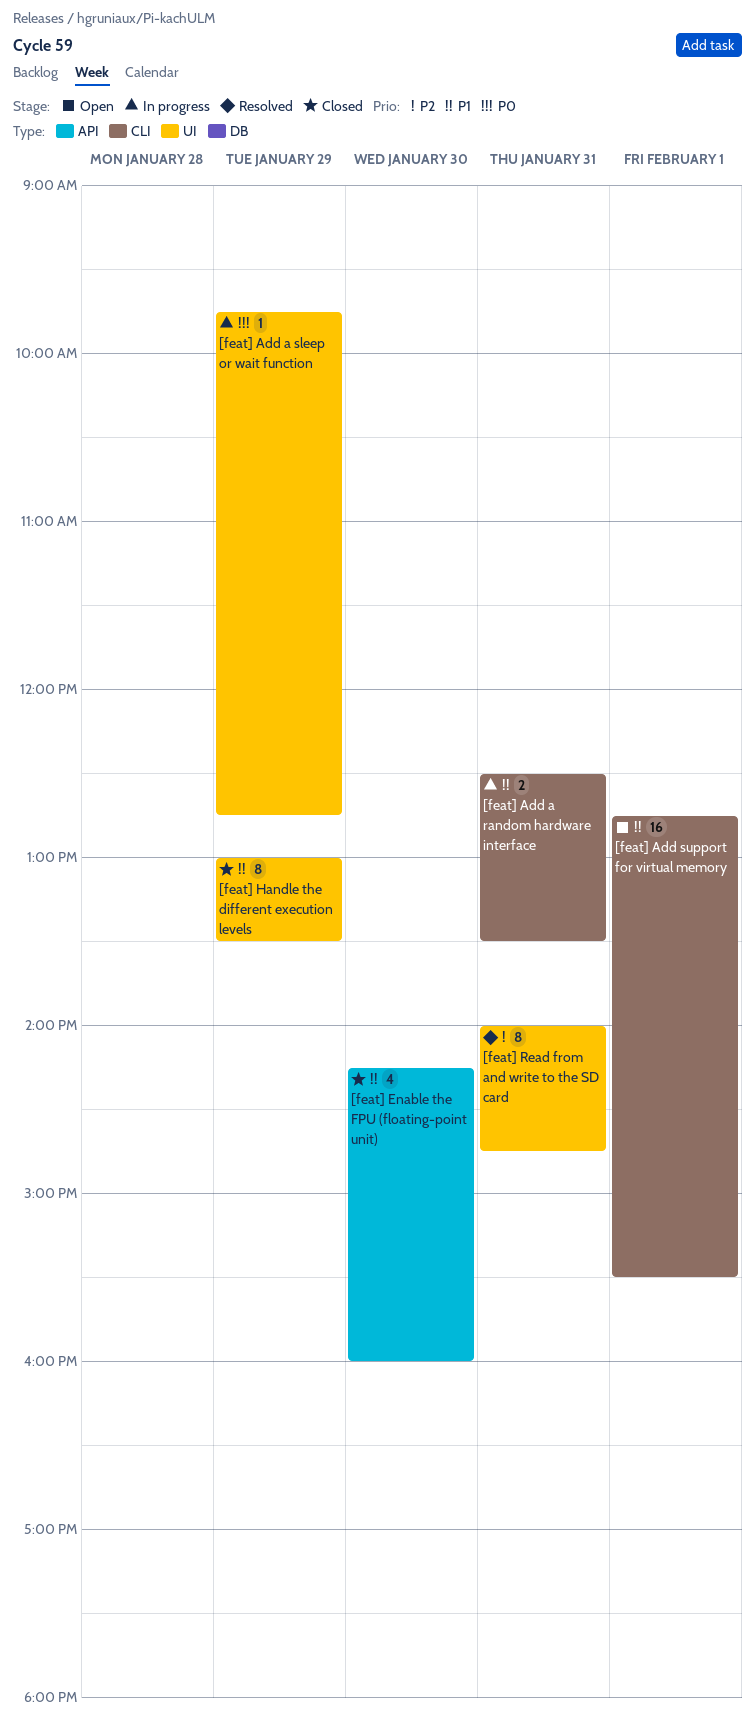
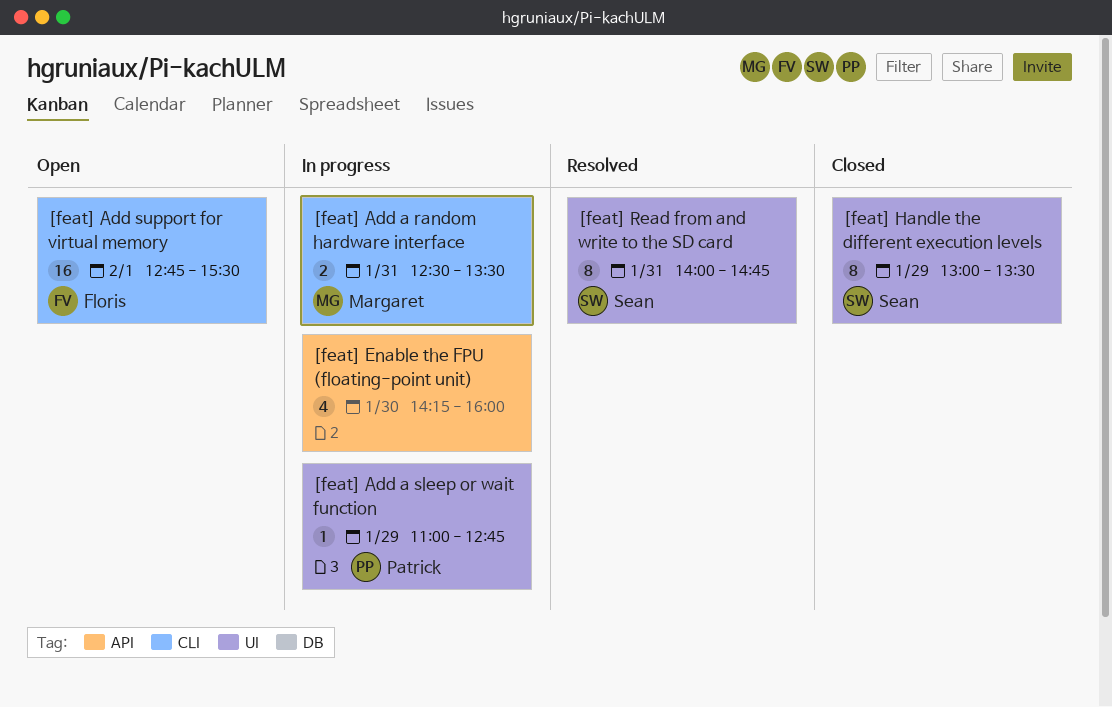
[feat] Add a sleep or wait function, begins: 09:45 -> 11:00
[feat] Enable the FPU (floating-point unit), status: Closed -> In progress

